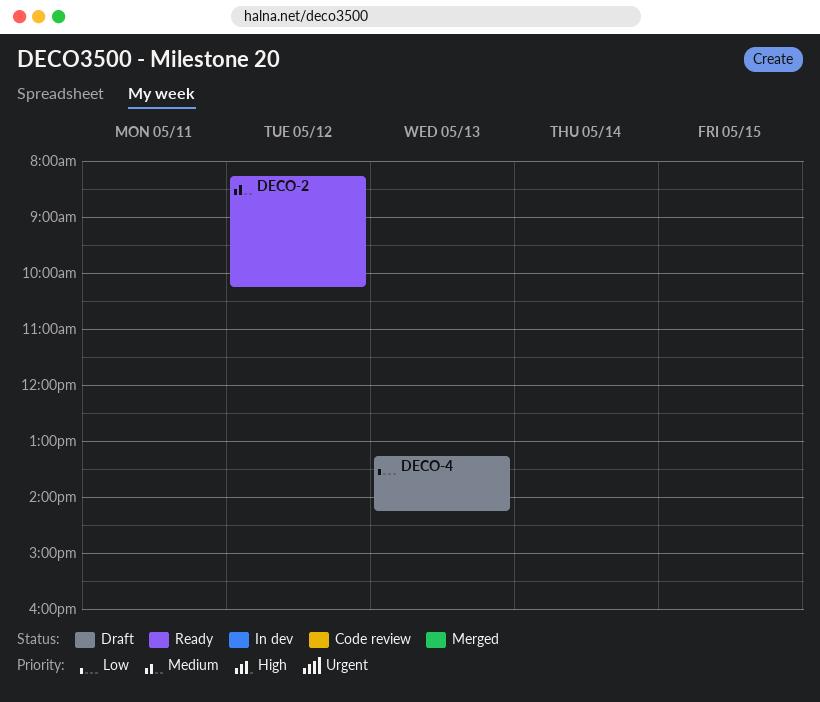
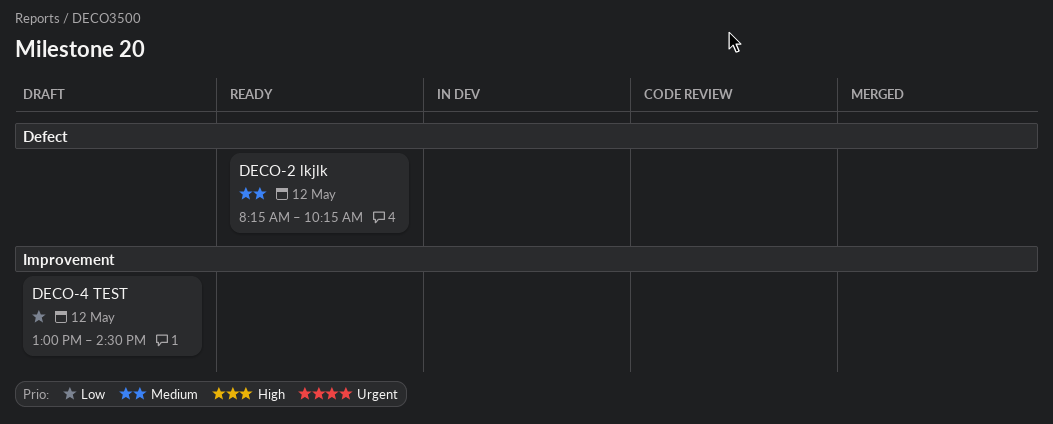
DECO-4, day: May 13 -> May 12
DECO-4, begins: 13:15 -> 13:00
DECO-4, ends: 14:15 -> 14:30

